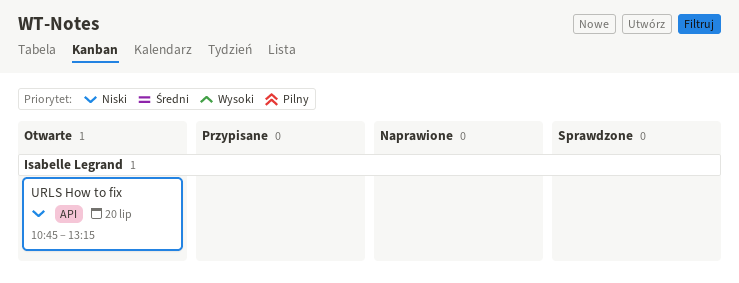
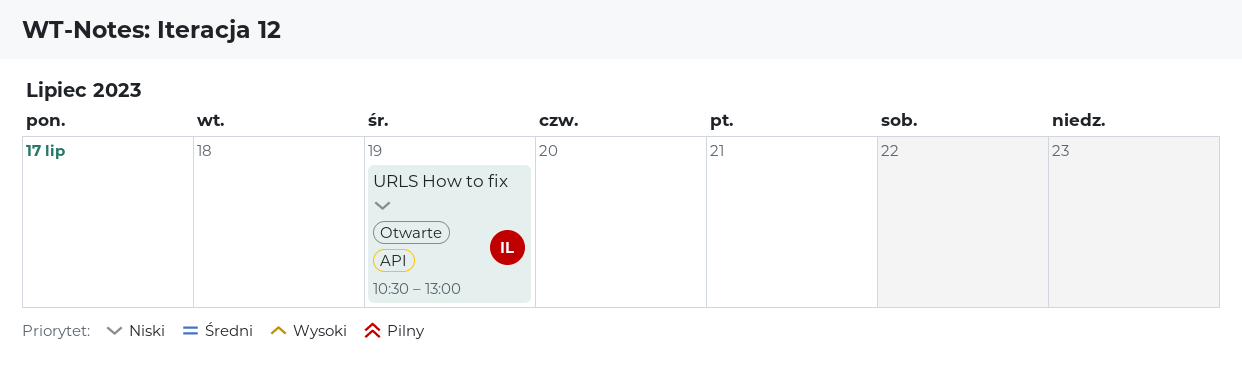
URLS How to fix, day: Jul 20 -> Jul 19
URLS How to fix, begins: 10:45 -> 10:30
URLS How to fix, ends: 13:15 -> 13:00

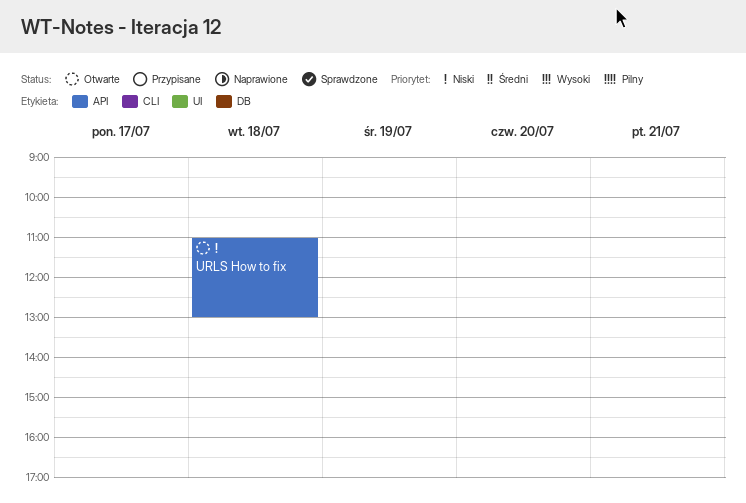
URLS How to fix, day: Jul 19 -> Jul 18
URLS How to fix, begins: 10:30 -> 11:00

